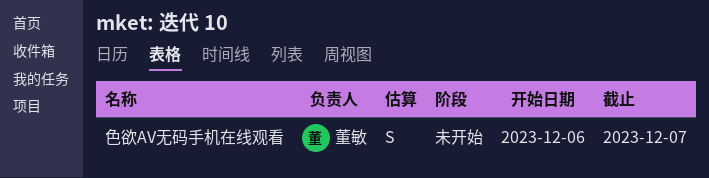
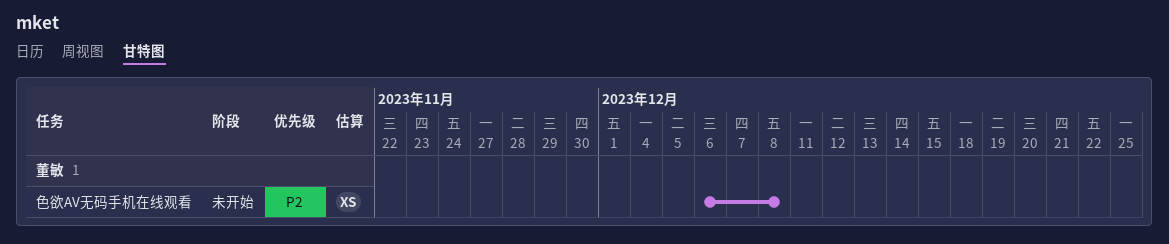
色欲AV无码手机在线观看, estimate: S -> XS
色欲AV无码手机在线观看, due: Dec 7 -> Dec 8

